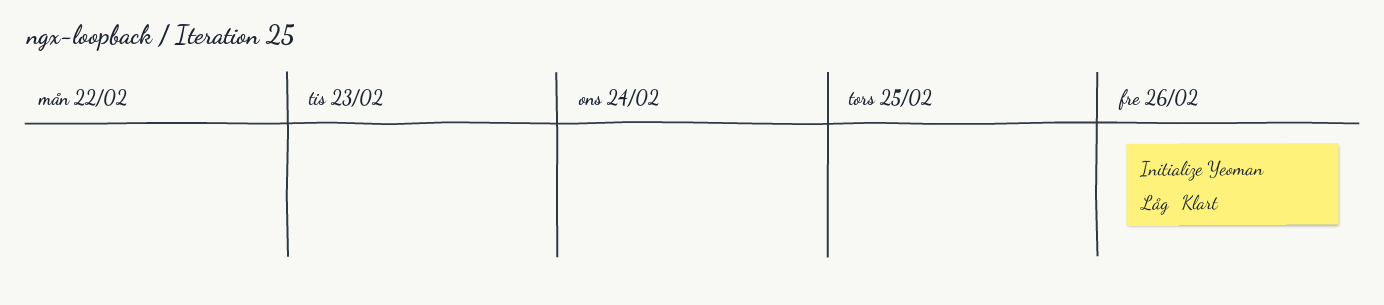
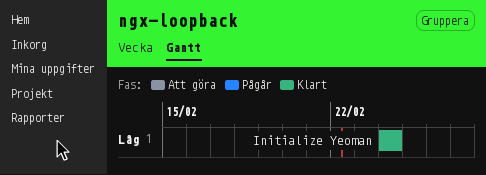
Initialize Yeoman, due: Feb 26 -> Feb 24

